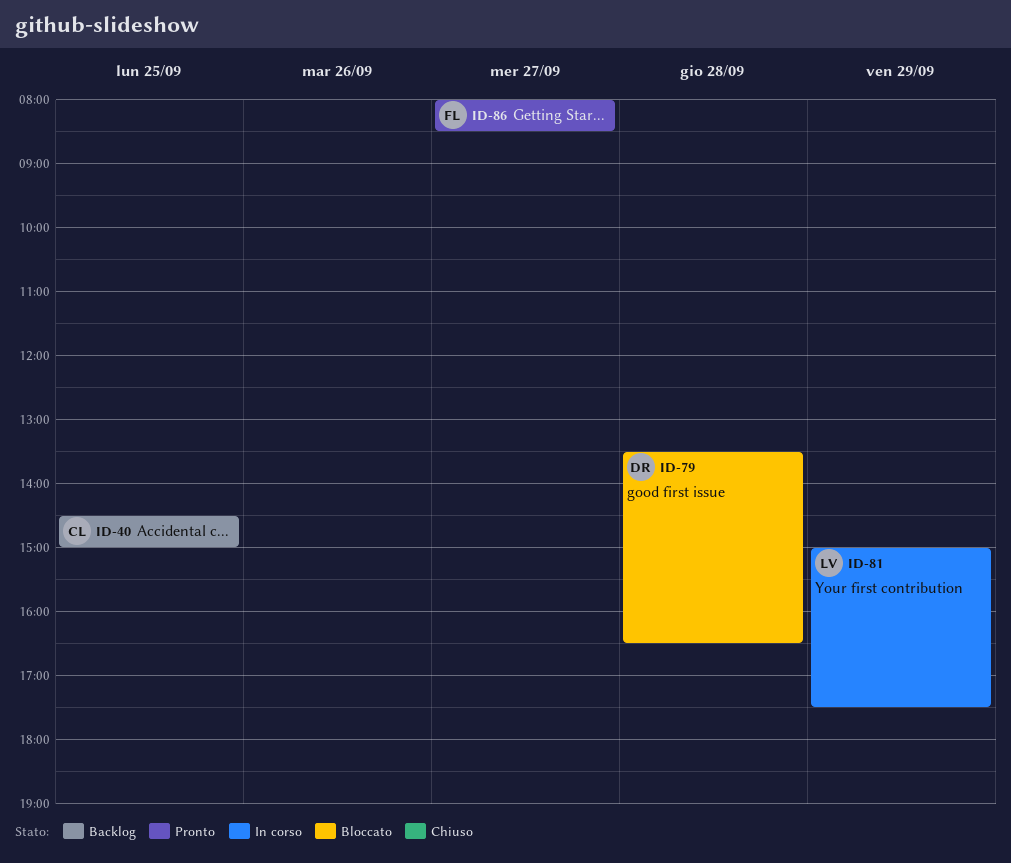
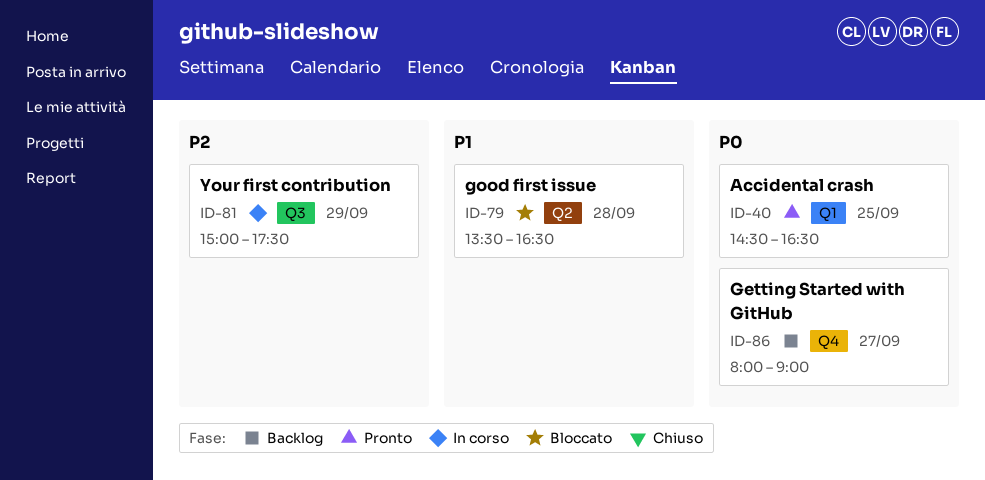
ID-40, status: Backlog -> Pronto
ID-40, ends: 15:00 -> 16:30
ID-86, status: Pronto -> Backlog
ID-86, ends: 08:30 -> 09:00

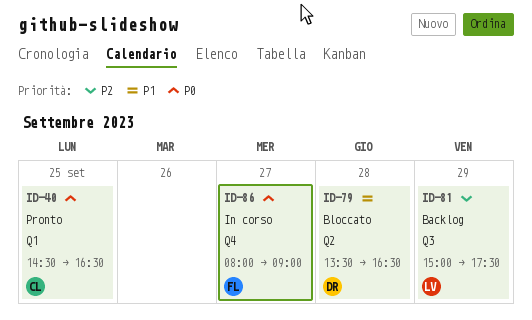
ID-81, status: In corso -> Backlog
ID-86, status: Backlog -> In corso

